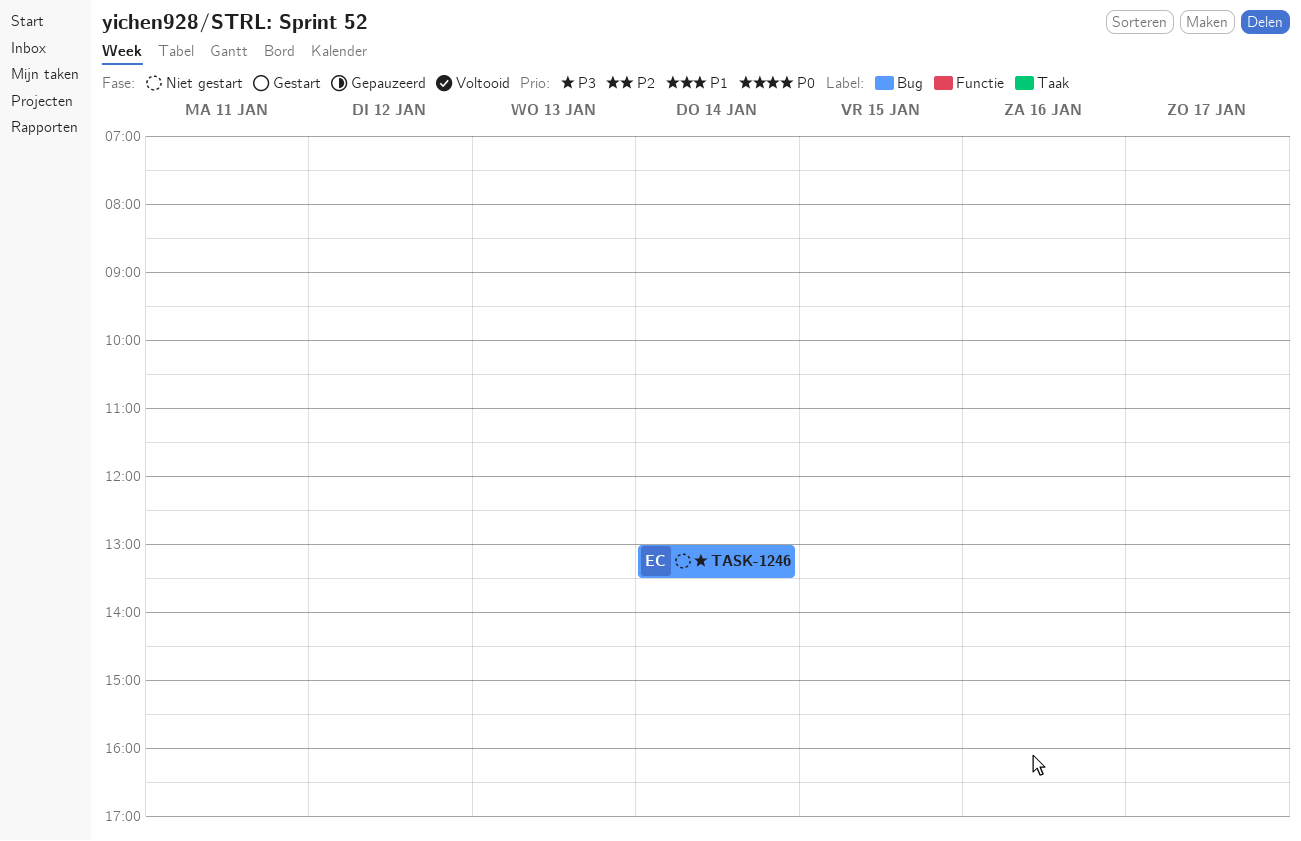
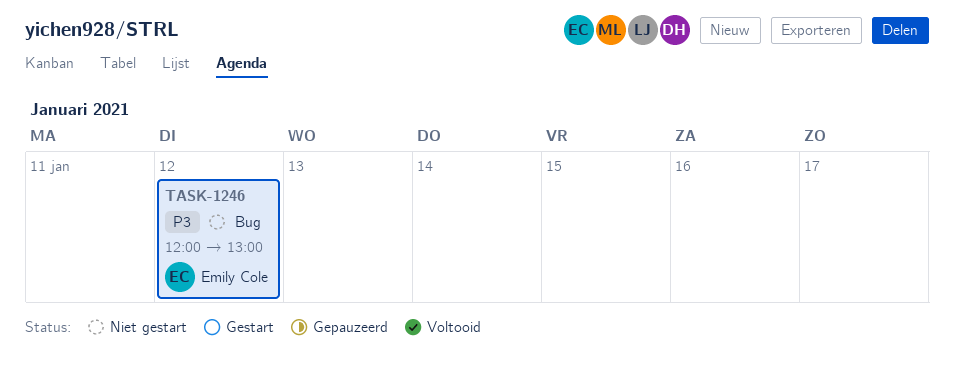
TASK-1246, day: Jan 14 -> Jan 12
TASK-1246, begins: 13:00 -> 12:00
TASK-1246, ends: 13:30 -> 13:00

